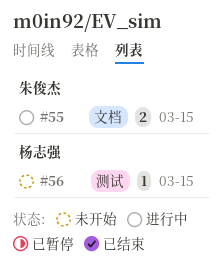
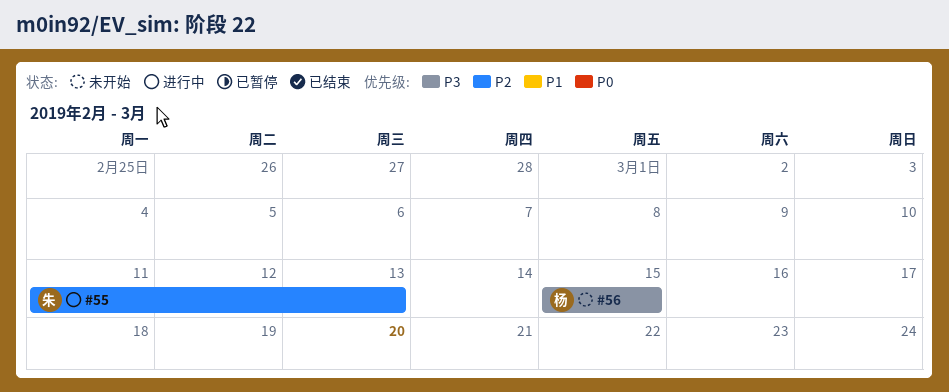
#55, due: Mar 15 -> Mar 13

